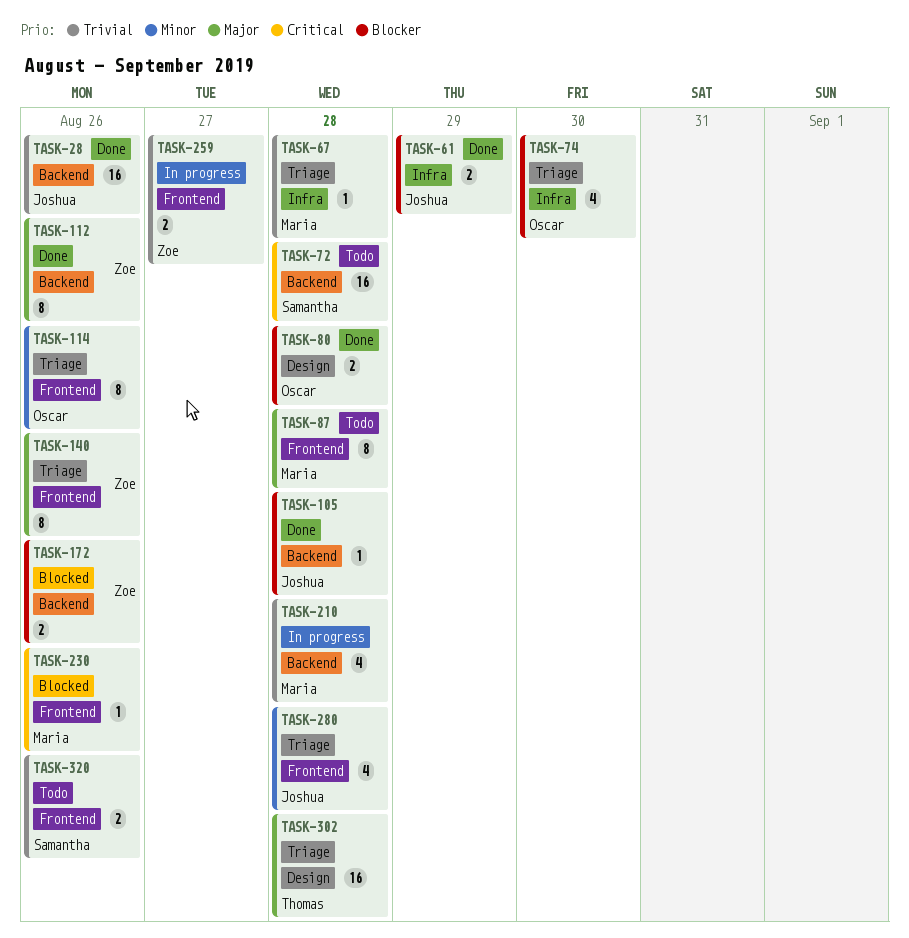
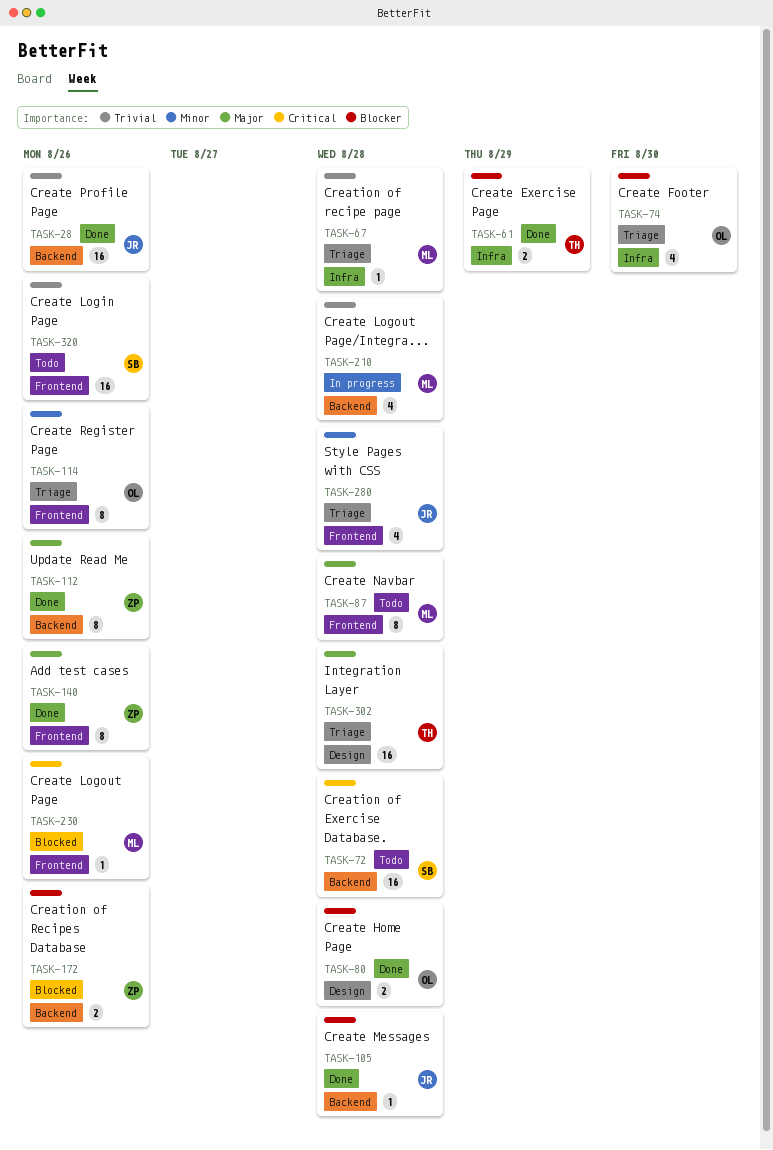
TASK-61, owner: Joshua -> Thomas
TASK-140, status: Triage -> Done
TASK-259: present -> none
TASK-320, estimate: 2 -> 16

